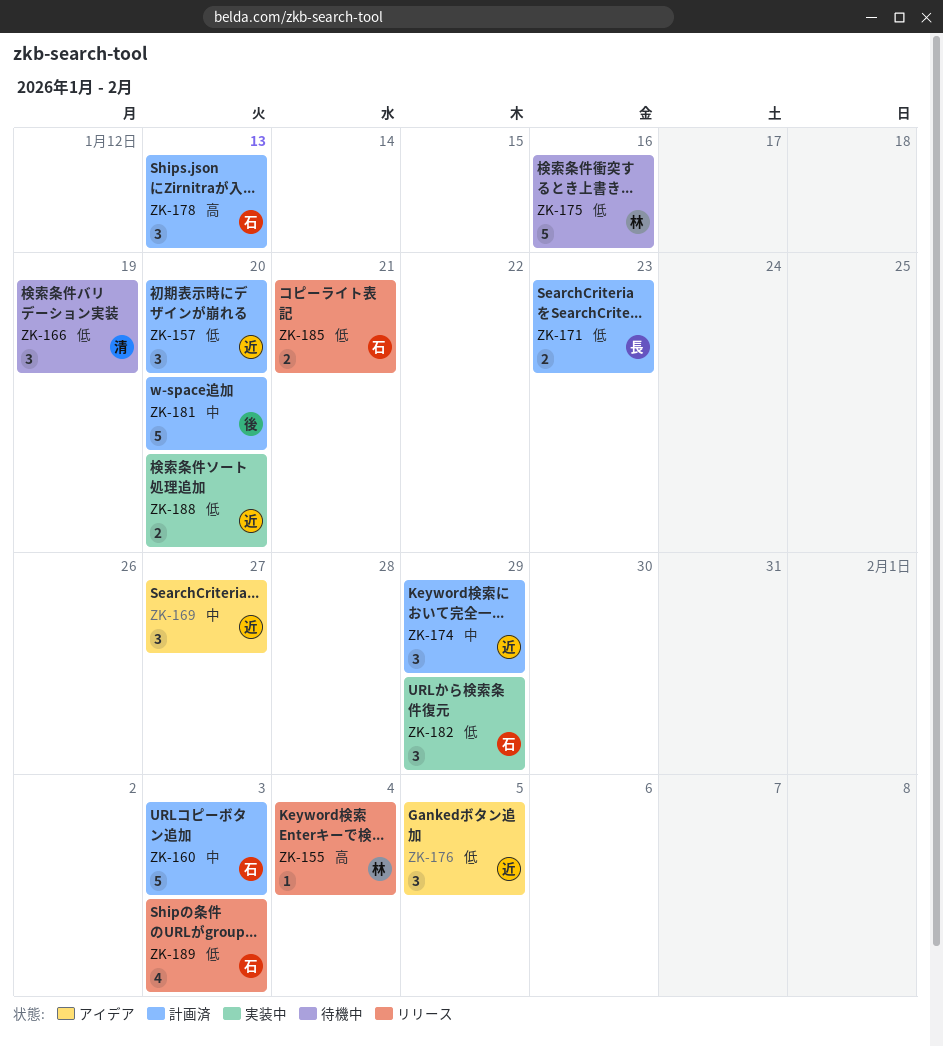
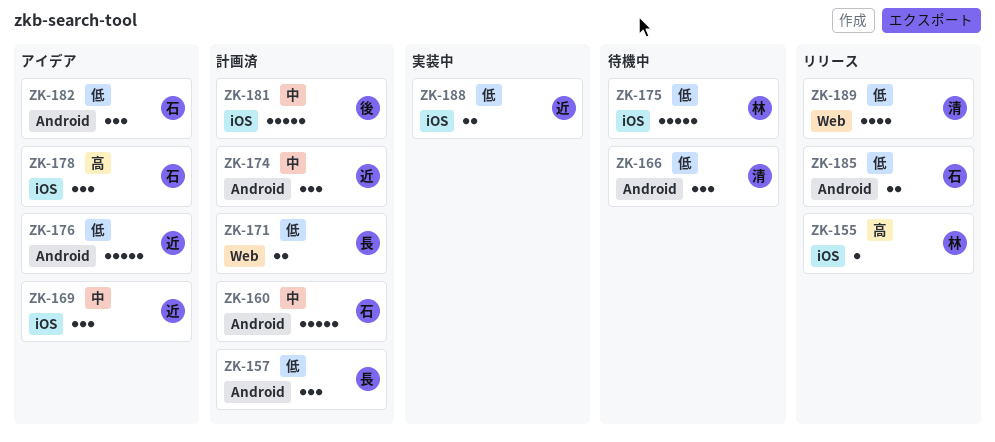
ZK-157, owner: 近 -> 長
ZK-176, estimate: 3 -> 5
ZK-178, status: 計画済 -> アイデア
ZK-182, status: 実装中 -> アイデア
ZK-189, owner: 石 -> 清

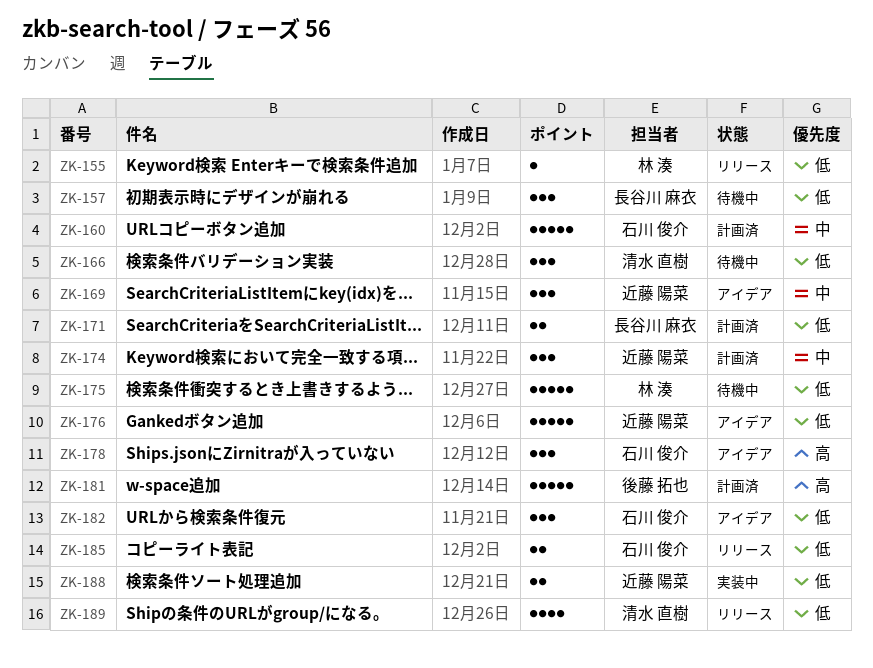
ZK-155, priority: 高 -> 低
ZK-157, status: 計画済 -> 待機中
ZK-181, priority: 中 -> 高

